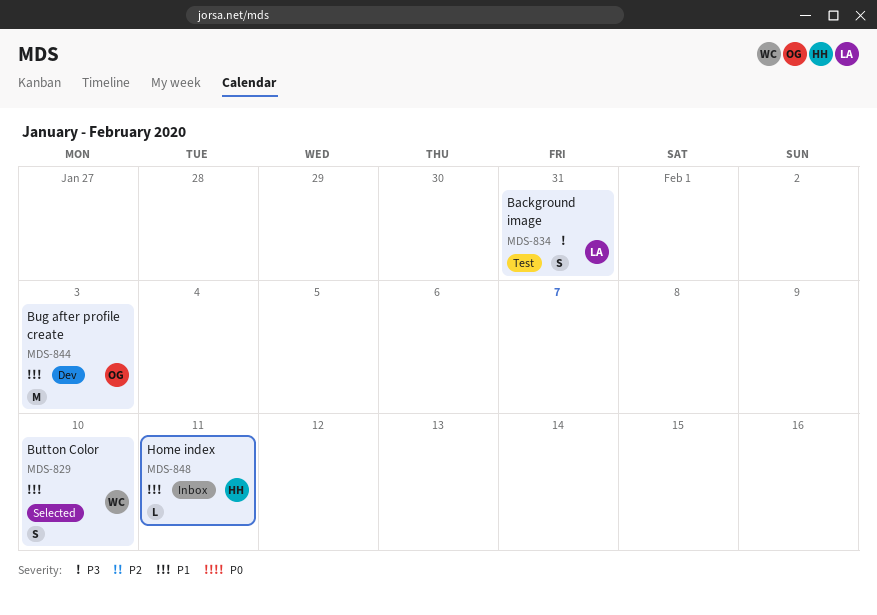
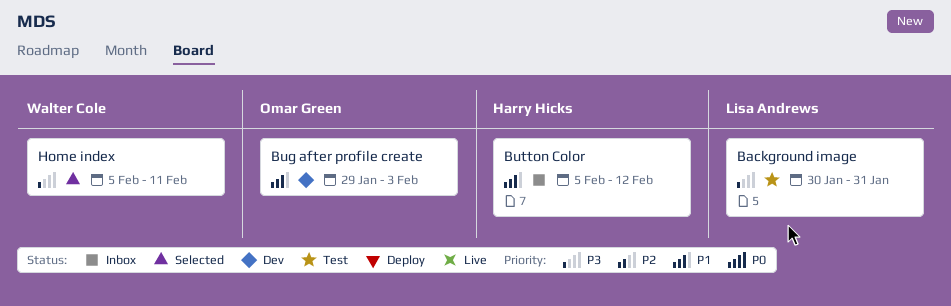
Button Color, status: Selected -> Inbox
Button Color, owner: Walter Cole -> Harry Hicks
Button Color, due: Feb 10 -> Feb 12
Home index, status: Inbox -> Selected
Home index, owner: Harry Hicks -> Walter Cole
Home index, priority: P1 -> P3

